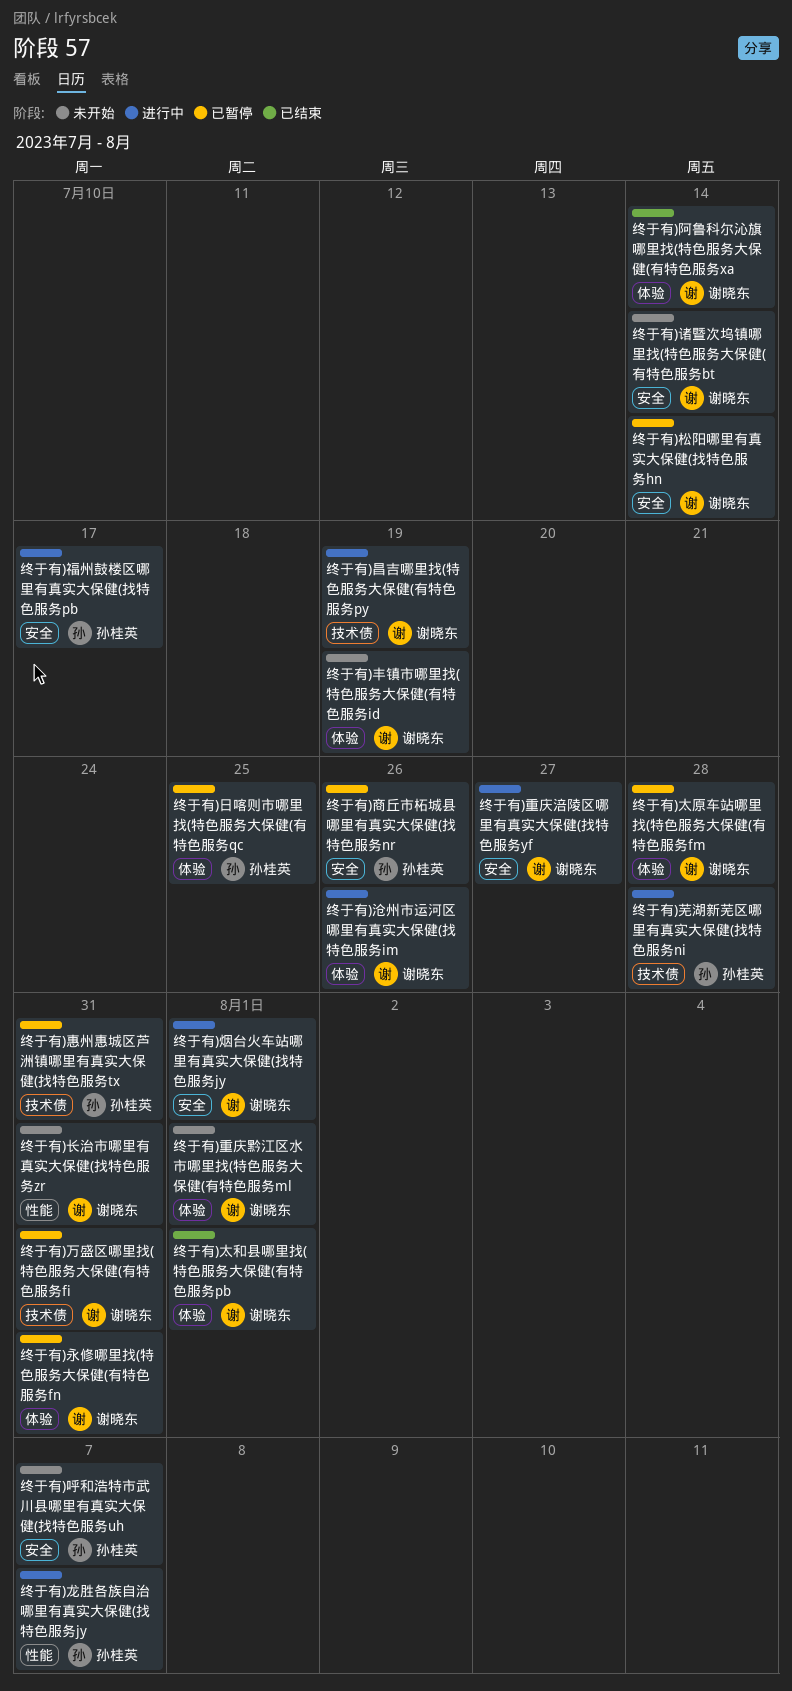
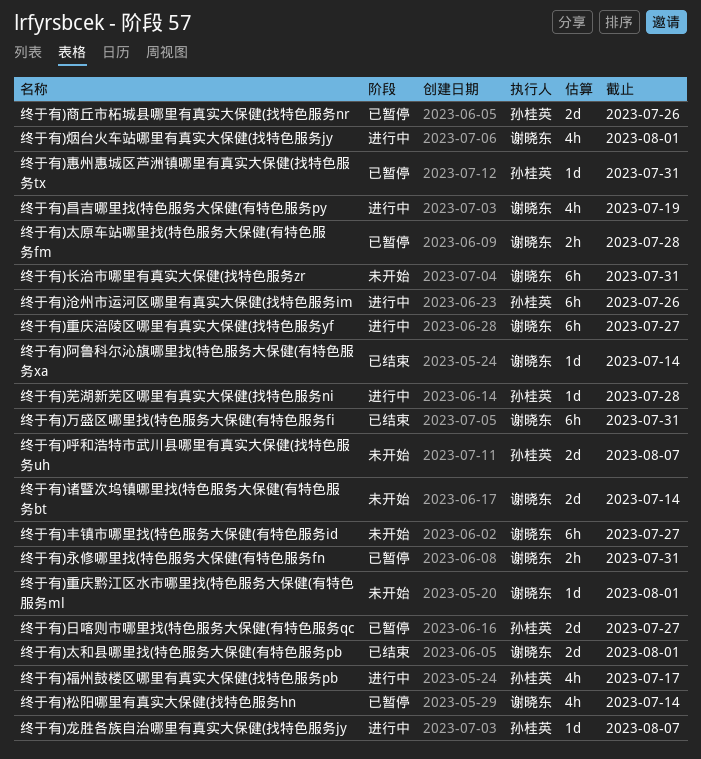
终于有)万盛区哪里找(特色服务大保健(有特色服务fi, status: 已暂停 -> 已结束
终于有)丰镇市哪里找(特色服务大保健(有特色服务id, due: Jul 19 -> Jul 27
终于有)日喀则市哪里找(特色服务大保健(有特色服务qc, due: Jul 25 -> Jul 27
终于有)沧州市运河区哪里有真实大保健(找特色服务im, owner: 谢晓东 -> 孙桂英

